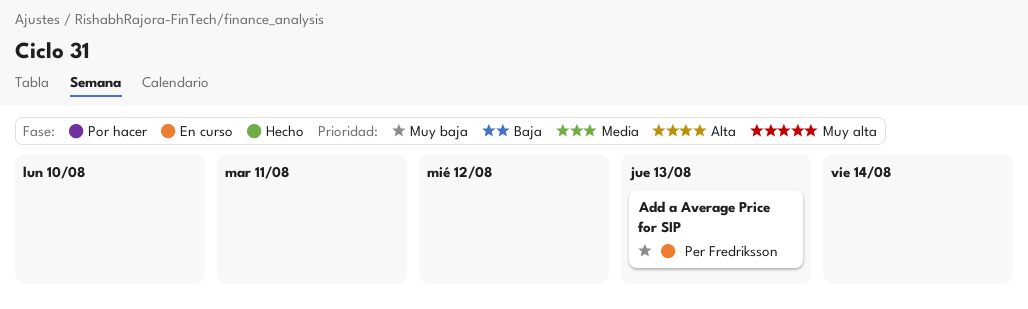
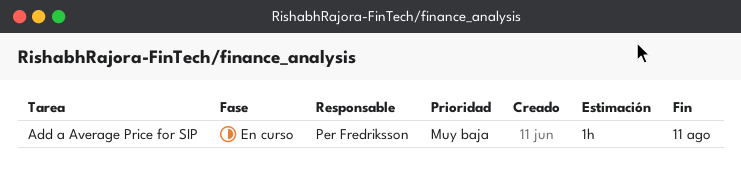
Add a Average Price for SIP, due: Aug 13 -> Aug 11

